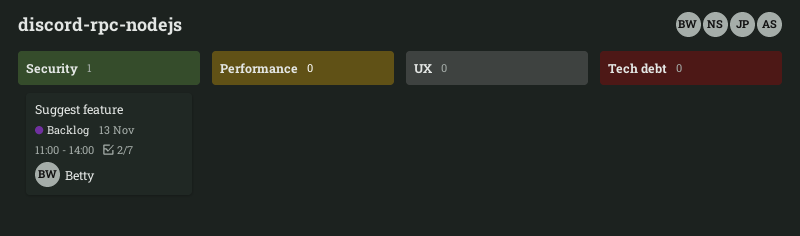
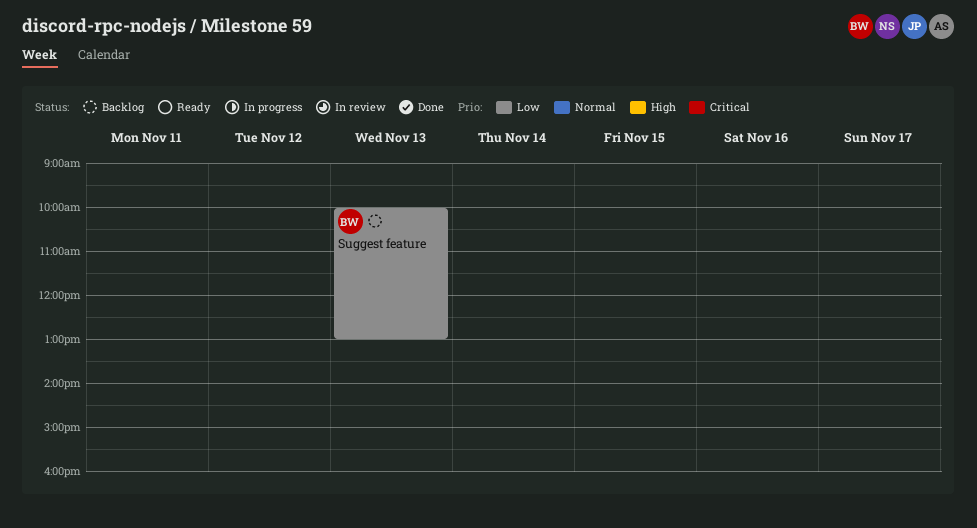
Suggest feature, begins: 11:00 -> 10:00
Suggest feature, ends: 14:00 -> 13:00

